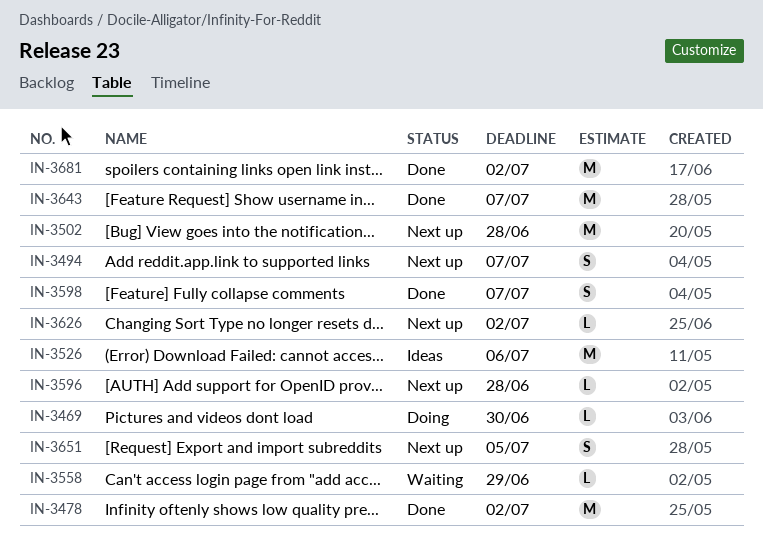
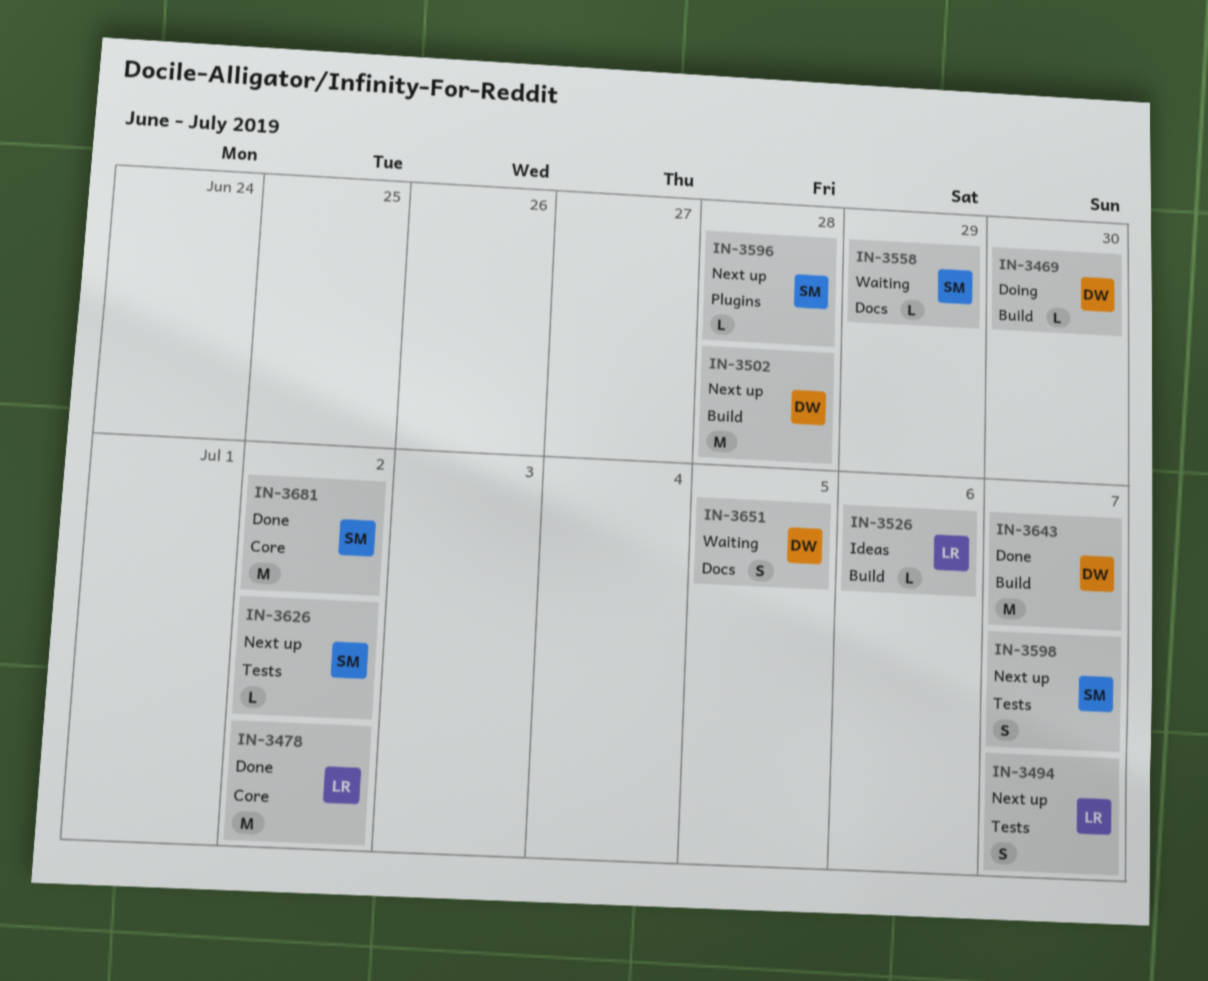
IN-3526, estimate: M -> L
IN-3598, status: Done -> Next up
IN-3651, status: Next up -> Waiting

